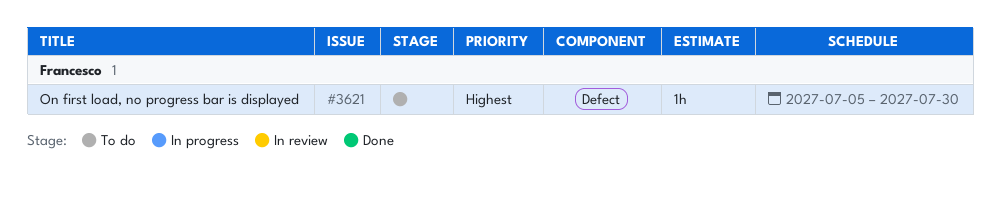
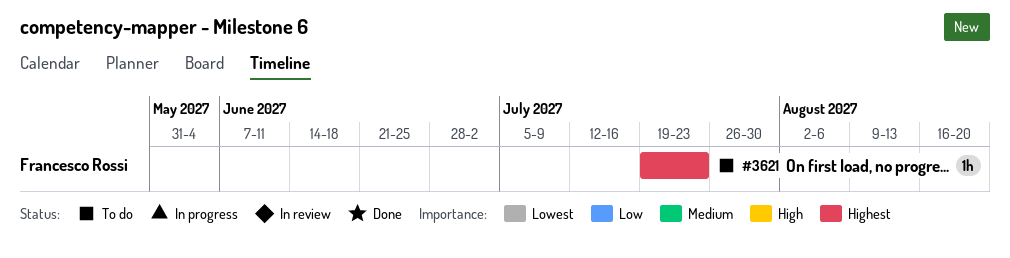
#3621, start: Jul 5 -> Jul 19
#3621, due: Jul 30 -> Jul 23

